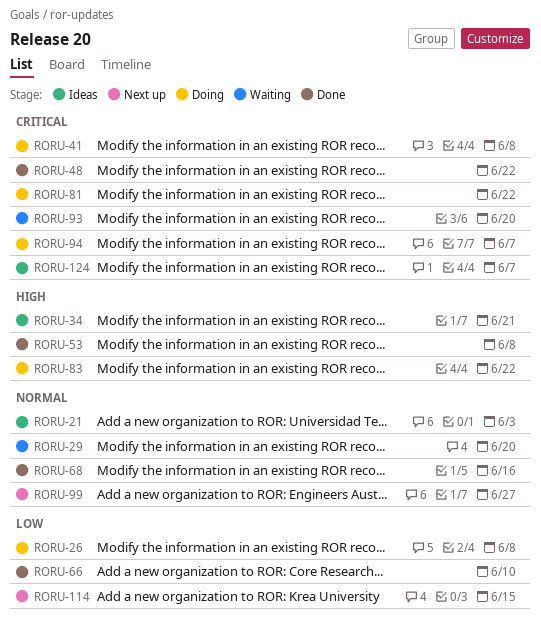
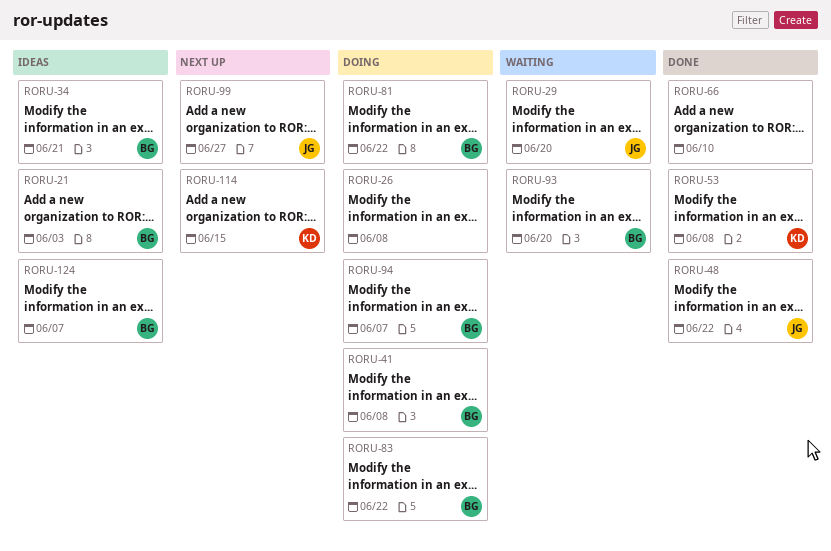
RORU-68: present -> none

